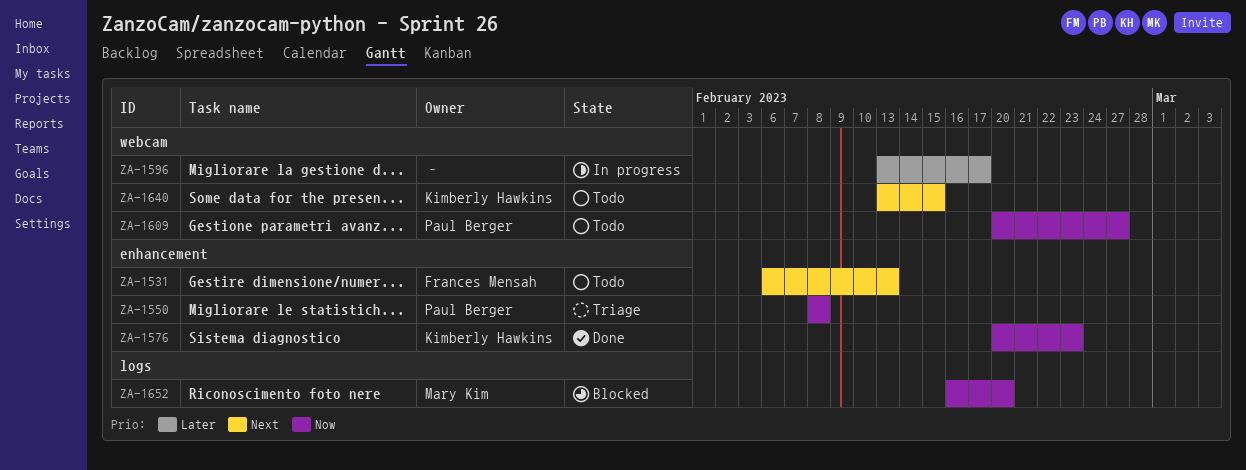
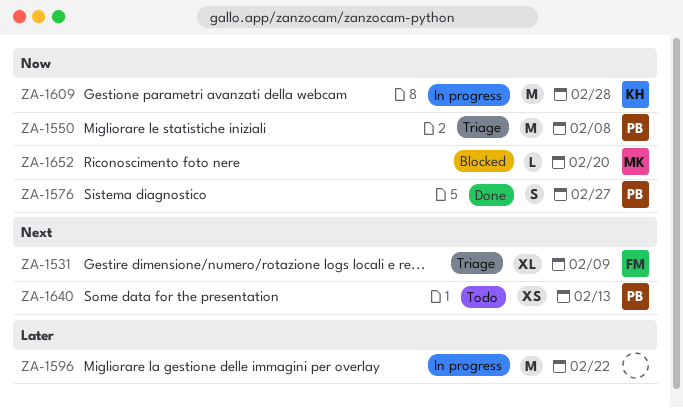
ZA-1531, status: Todo -> Triage
ZA-1531, due: Feb 13 -> Feb 9
ZA-1576, owner: Kimberly Hawkins -> Paul Berger
ZA-1576, due: Feb 23 -> Feb 27
ZA-1596, due: Feb 17 -> Feb 22
ZA-1609, status: Todo -> In progress
ZA-1609, owner: Paul Berger -> Kimberly Hawkins
ZA-1609, due: Feb 27 -> Feb 28
ZA-1640, owner: Kimberly Hawkins -> Paul Berger
ZA-1640, due: Feb 15 -> Feb 13

